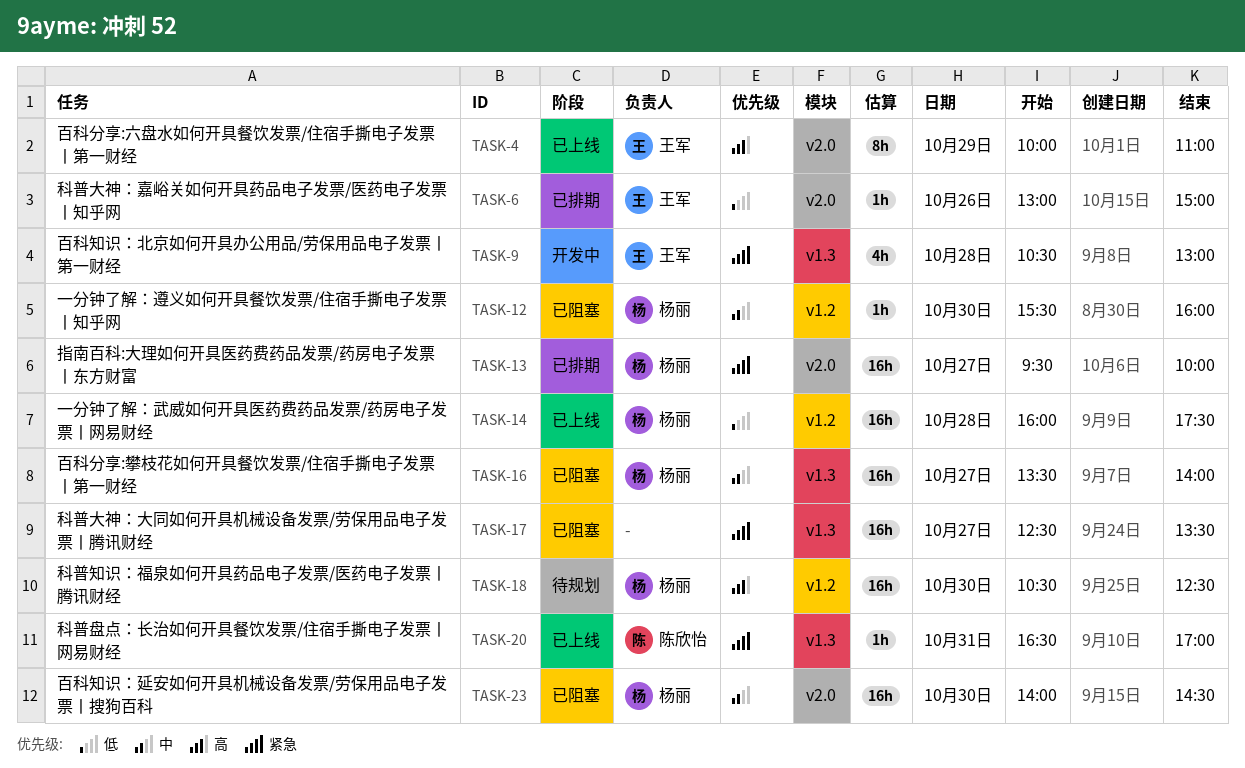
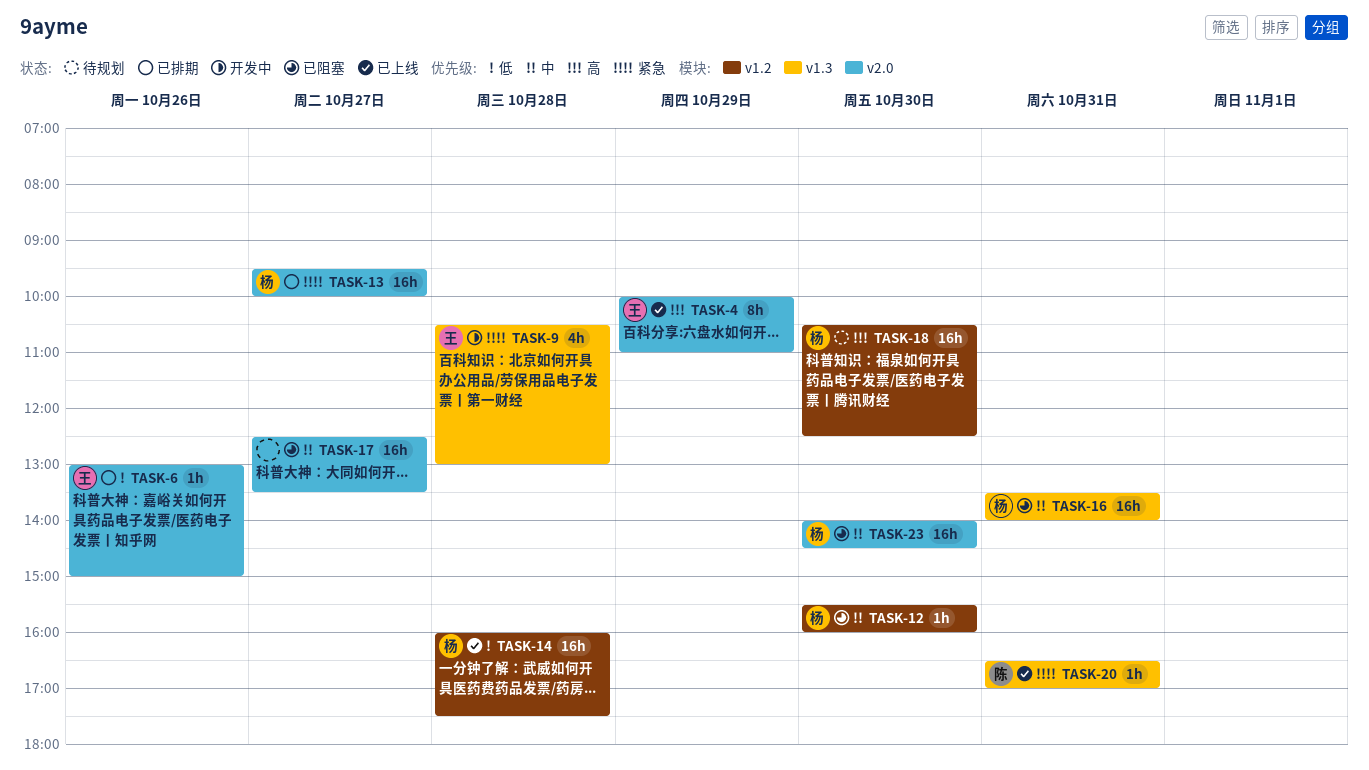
TASK-16, day: Oct 27 -> Oct 31
TASK-17, priority: 紧急 -> 中
TASK-17, label: v1.3 -> v2.0

